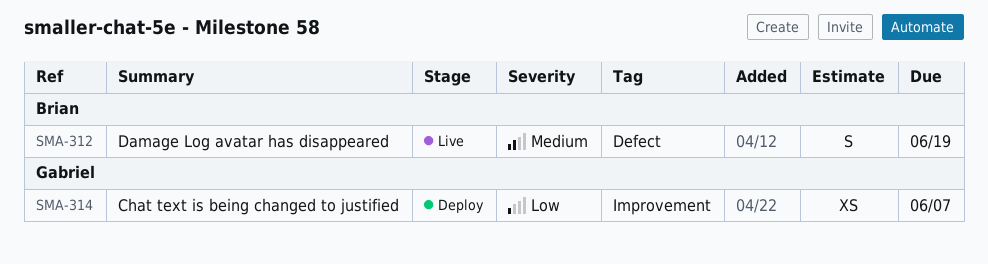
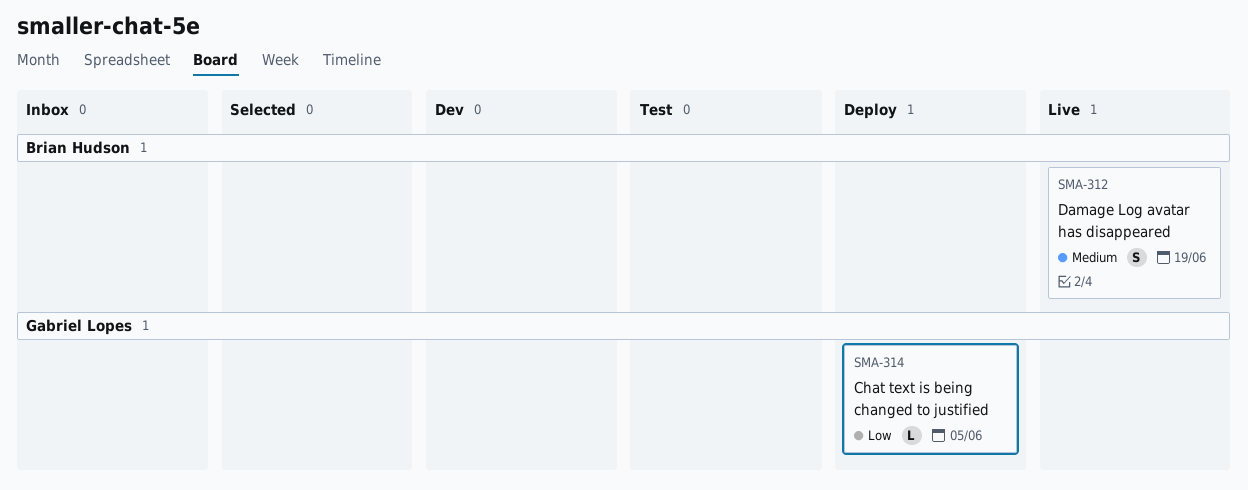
SMA-314, estimate: XS -> L
SMA-314, due: Jun 7 -> Jun 5

